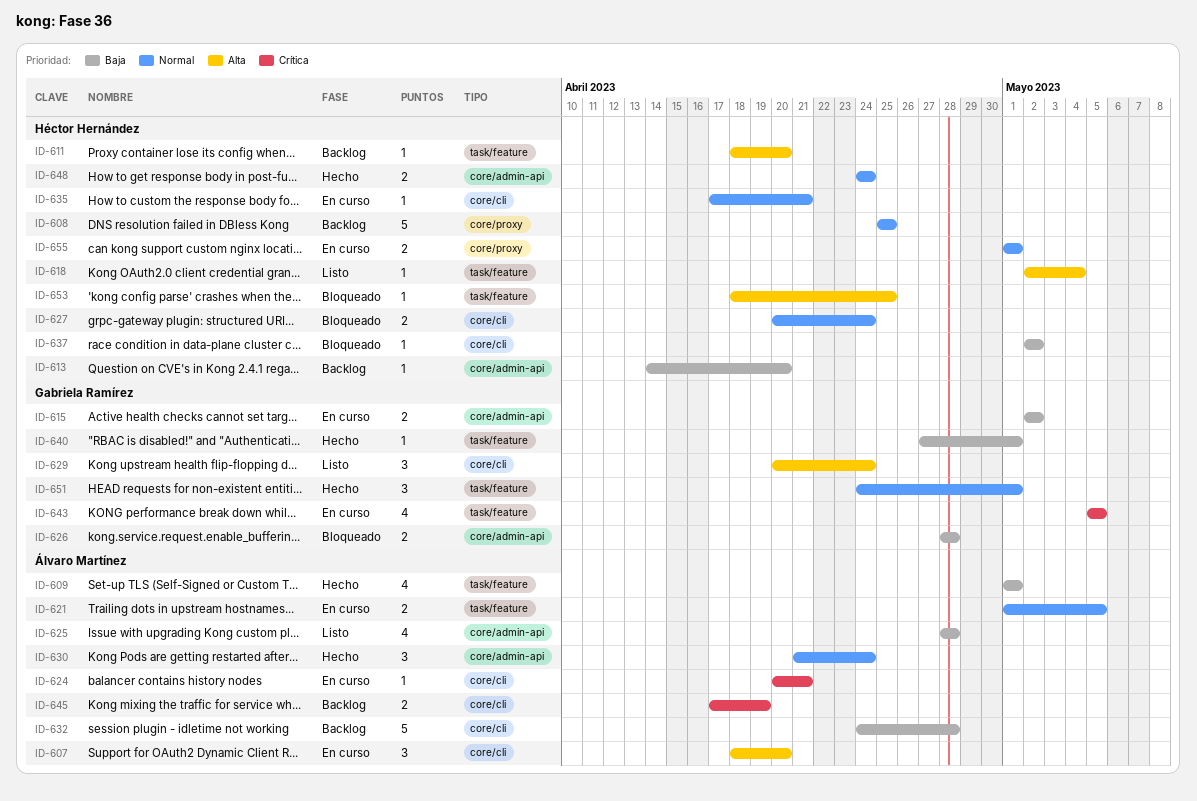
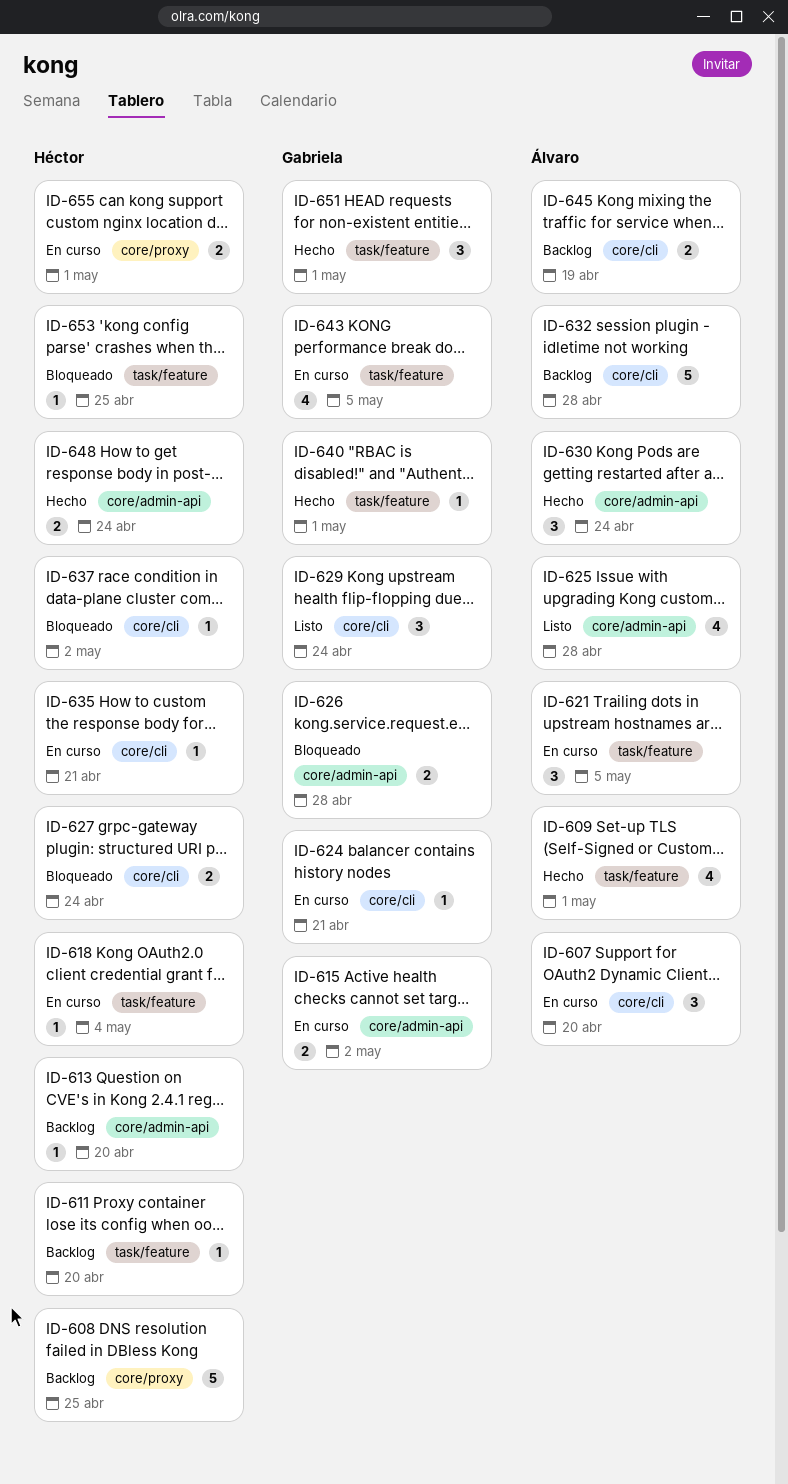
ID-618, status: Listo -> En curso
ID-621, estimate: 2 -> 3
ID-624, owner: Álvaro Martínez -> Gabriela Ramírez

